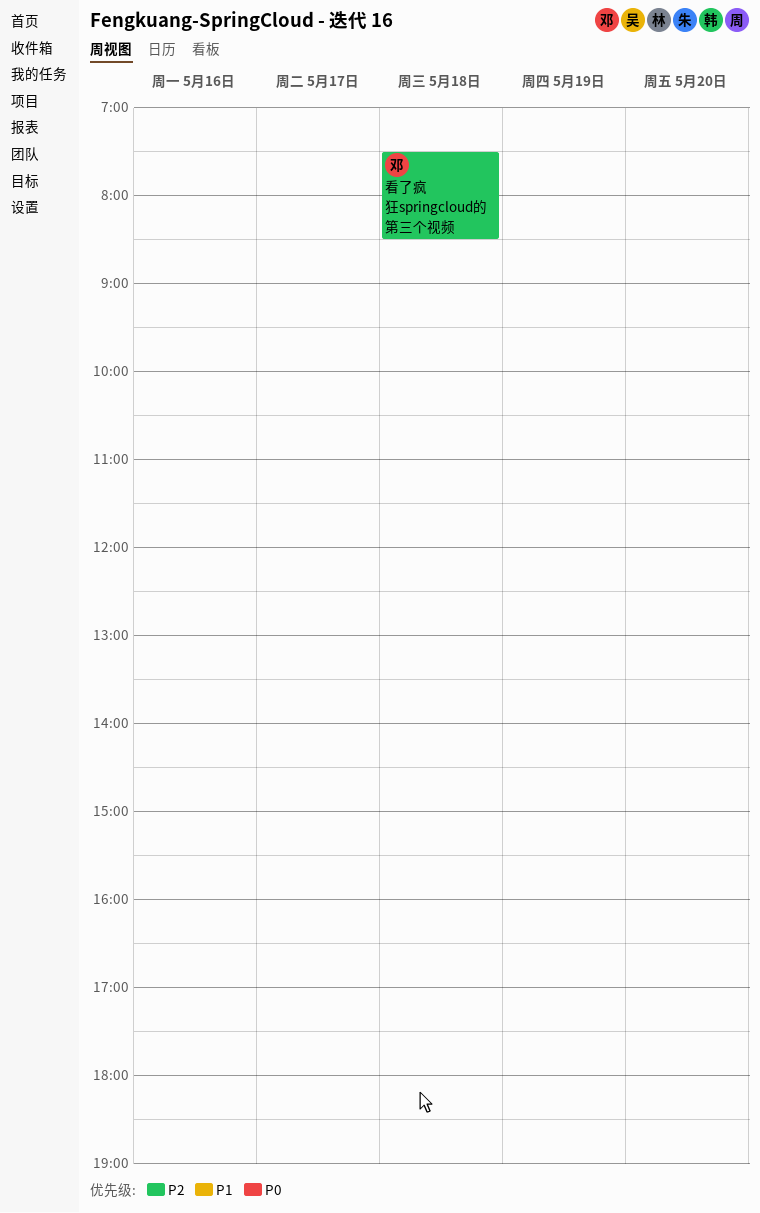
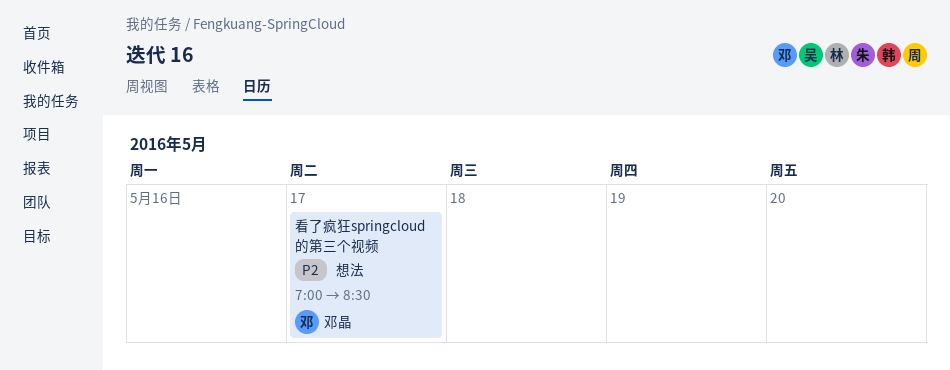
看了疯狂springcloud的第三个视频, day: May 18 -> May 17
看了疯狂springcloud的第三个视频, begins: 07:30 -> 07:00

